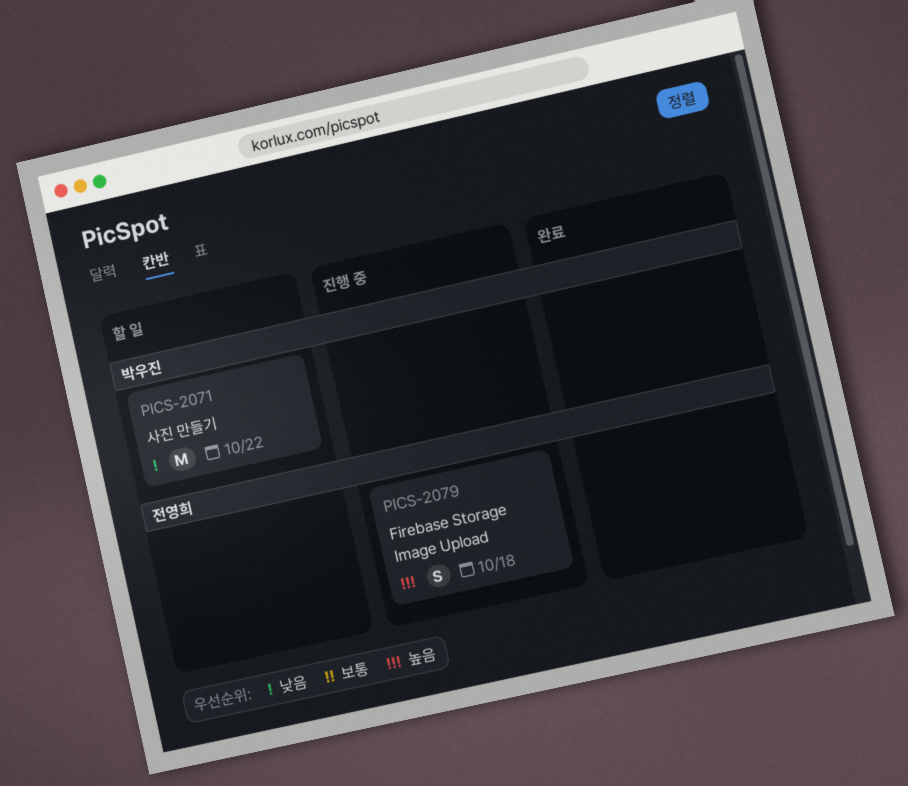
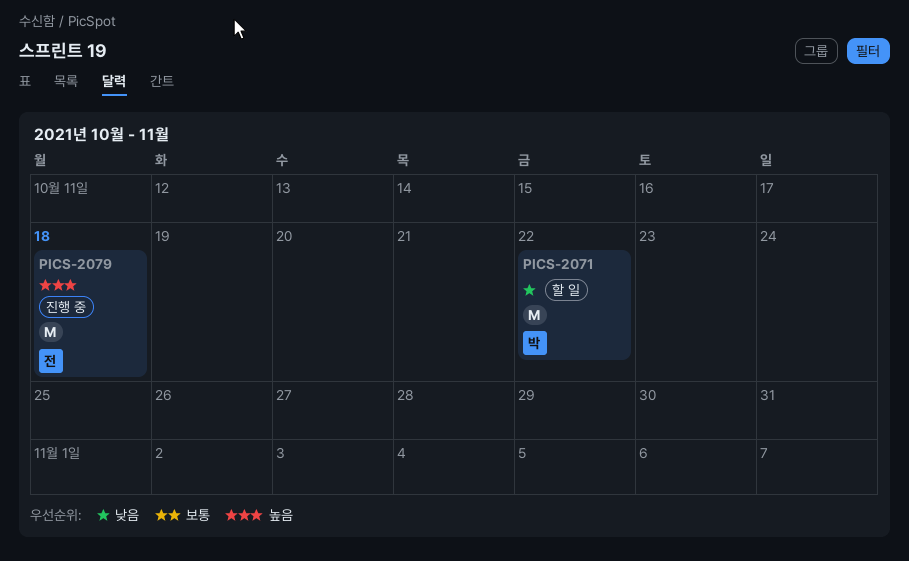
PICS-2079, estimate: S -> M

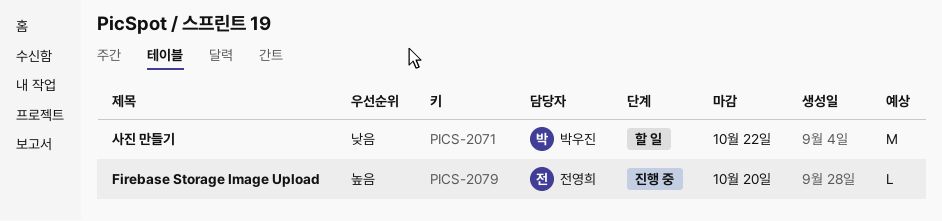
PICS-2079, estimate: M -> L
PICS-2079, due: Oct 18 -> Oct 20

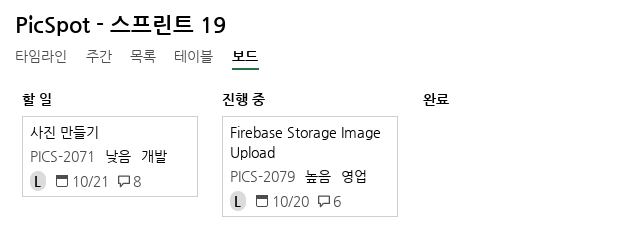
PICS-2071, estimate: M -> L
PICS-2071, due: Oct 22 -> Oct 21

